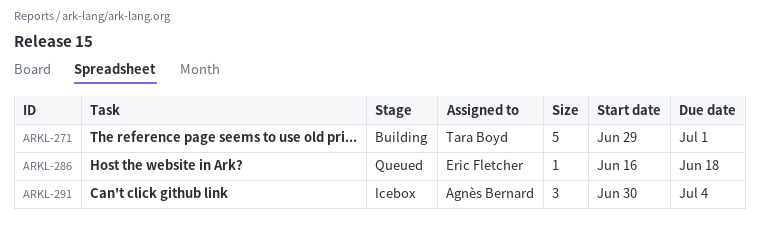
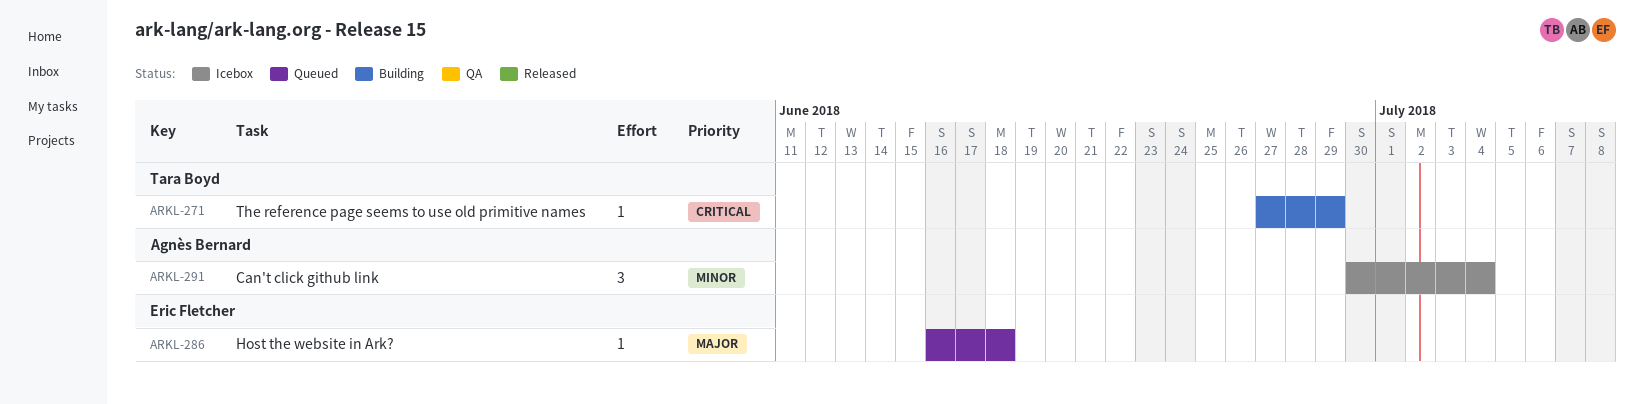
ARKL-271, estimate: 5 -> 1
ARKL-271, start: Jun 29 -> Jun 27
ARKL-271, due: Jul 1 -> Jun 29

